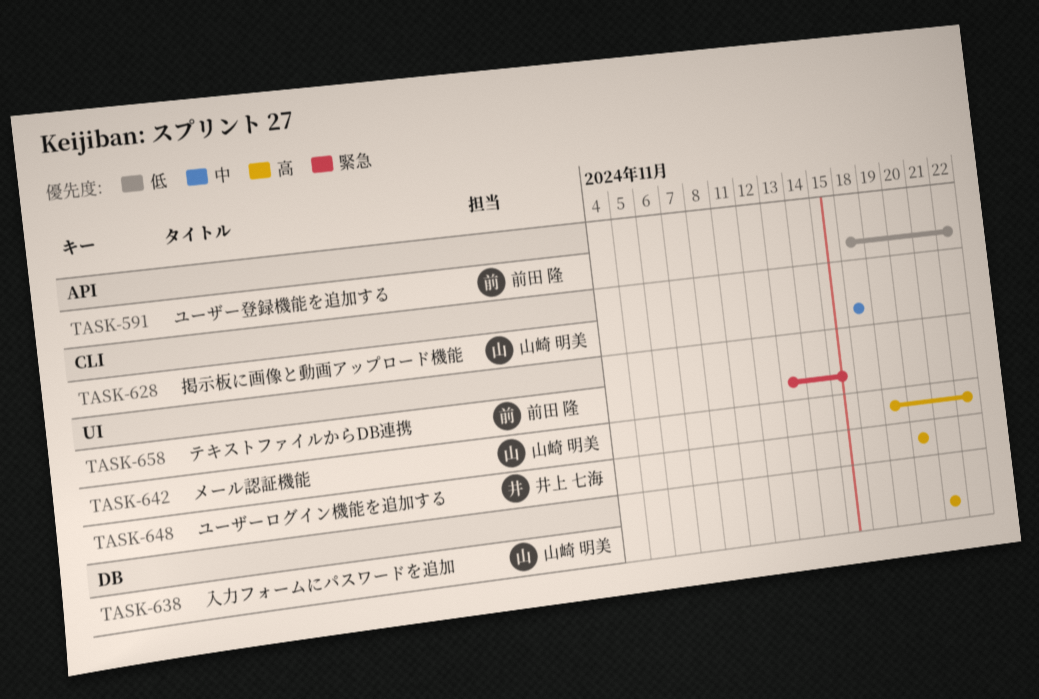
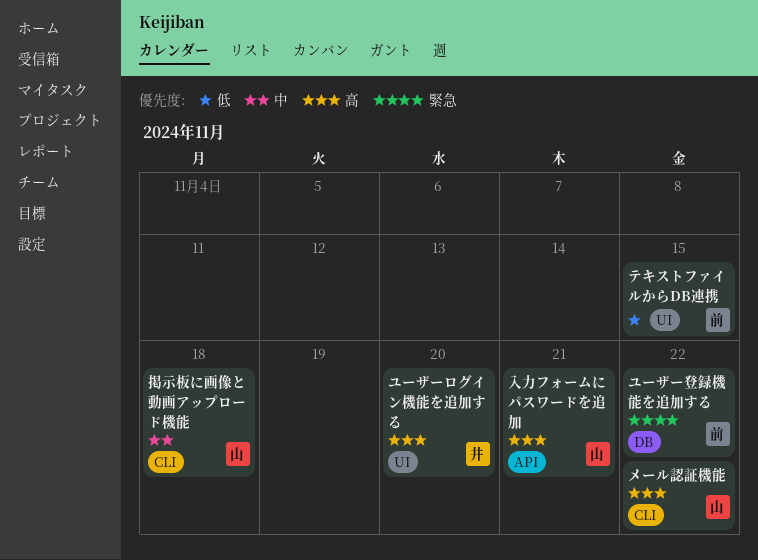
テキストファイルからDB連携, priority: 緊急 -> 低
メール認証機能, label: UI -> CLI
ユーザー登録機能を追加する, priority: 低 -> 緊急
ユーザー登録機能を追加する, label: API -> DB
入力フォームにパスワードを追加, label: DB -> API

